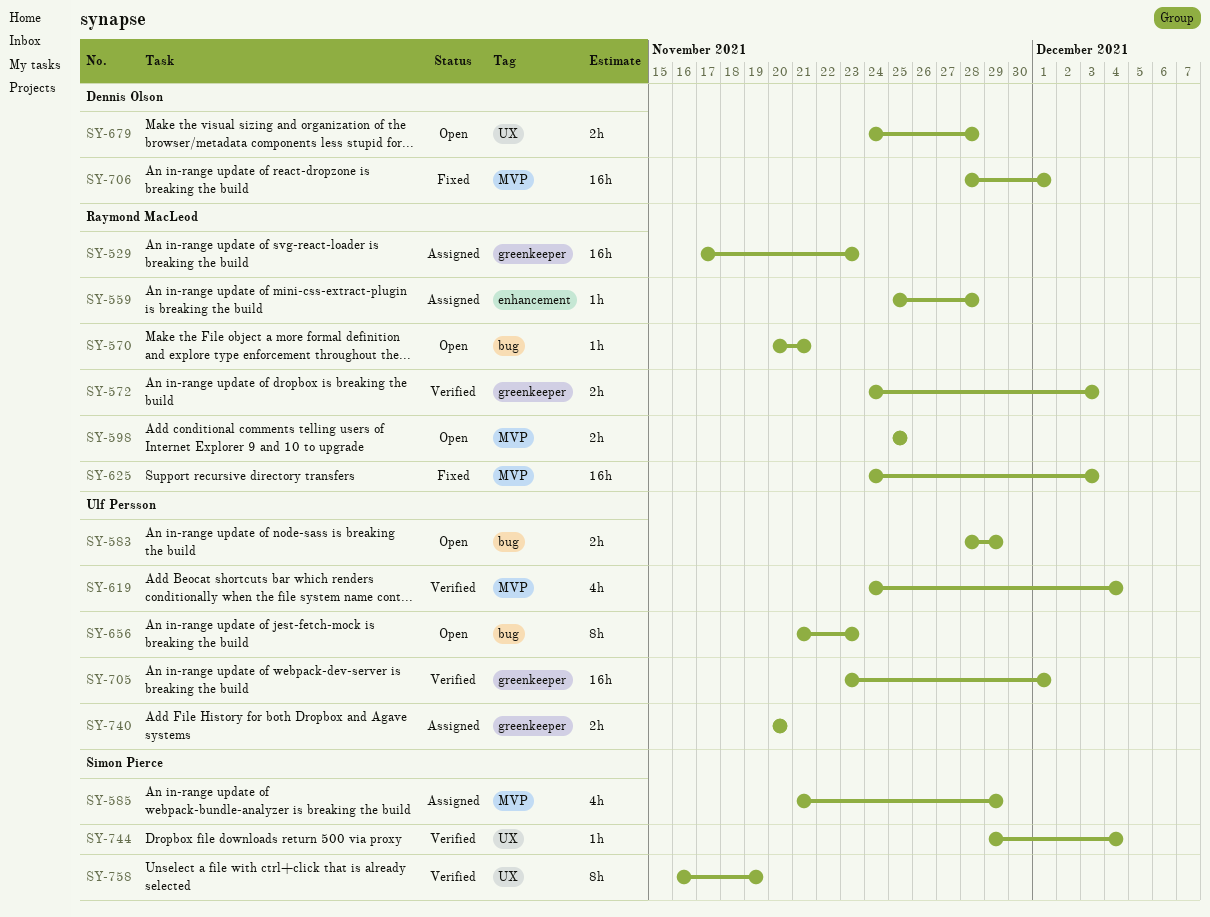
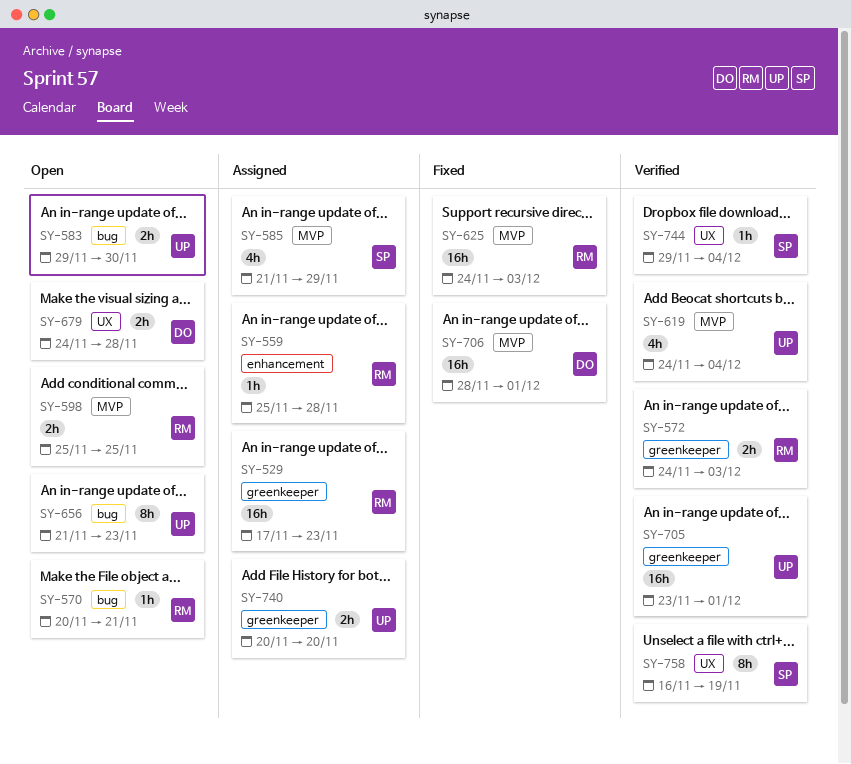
SY-583, start: Nov 28 -> Nov 29
SY-583, due: Nov 29 -> Nov 30

